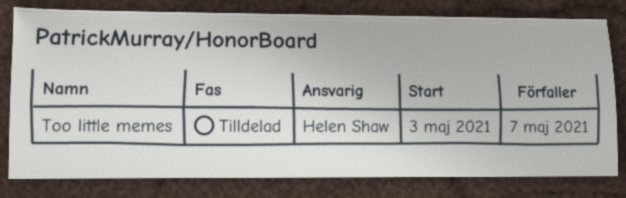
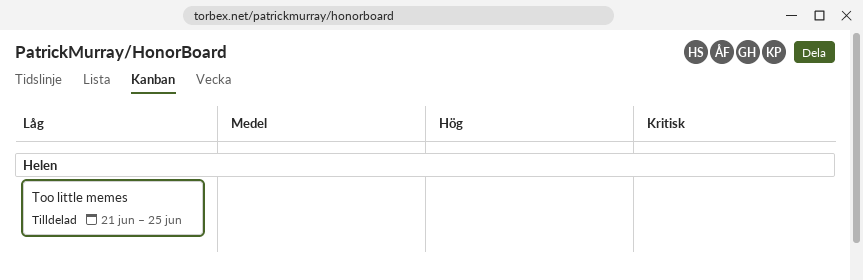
Too little memes, start: May 3 -> Jun 21
Too little memes, due: May 7 -> Jun 25

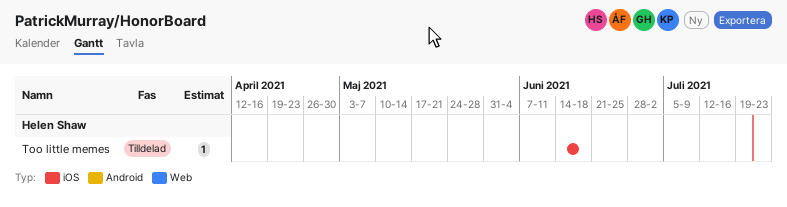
Too little memes, start: Jun 21 -> Jun 14
Too little memes, due: Jun 25 -> Jun 18

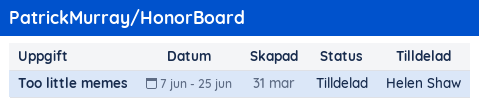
Too little memes, start: Jun 14 -> Jun 7
Too little memes, due: Jun 18 -> Jun 25

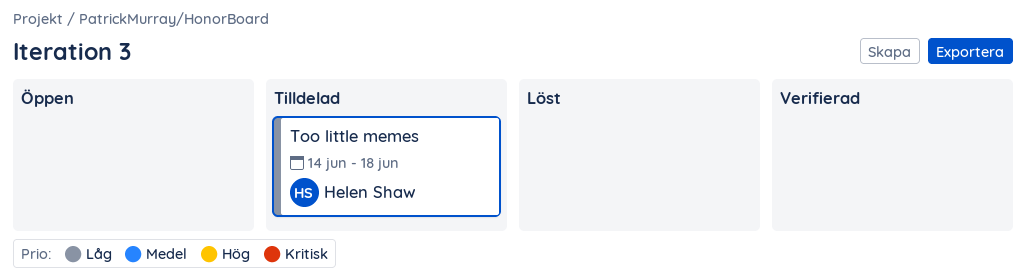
Too little memes, start: Jun 7 -> Jun 14
Too little memes, due: Jun 25 -> Jun 18

